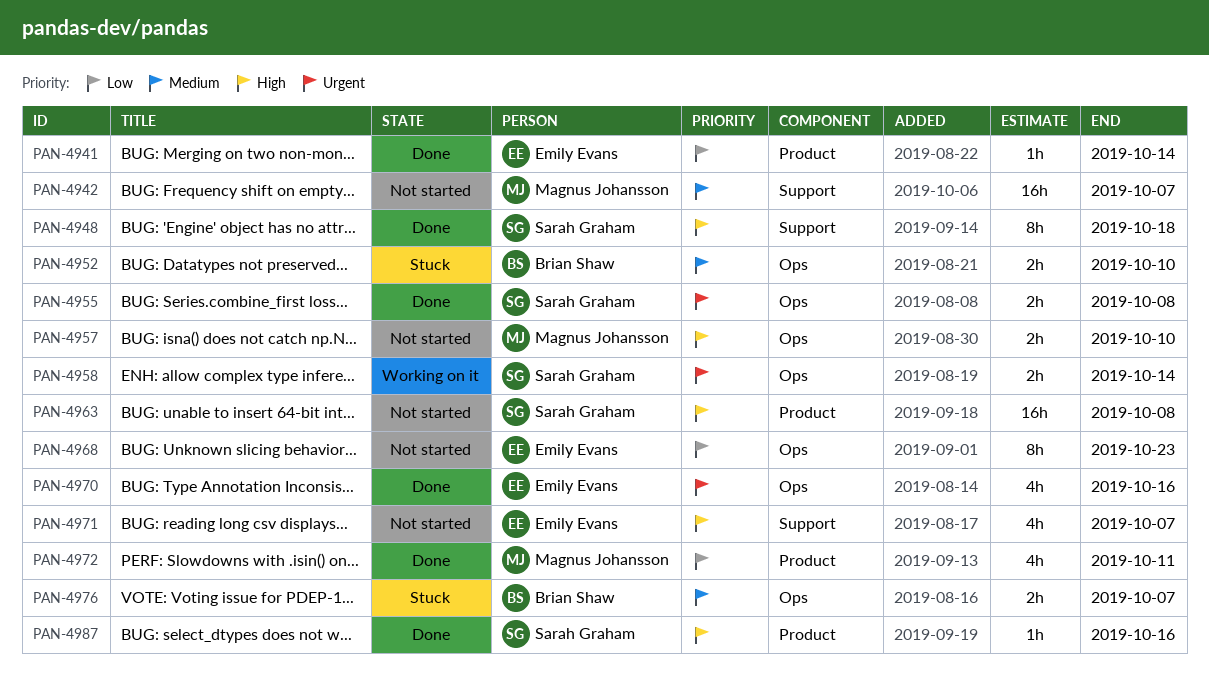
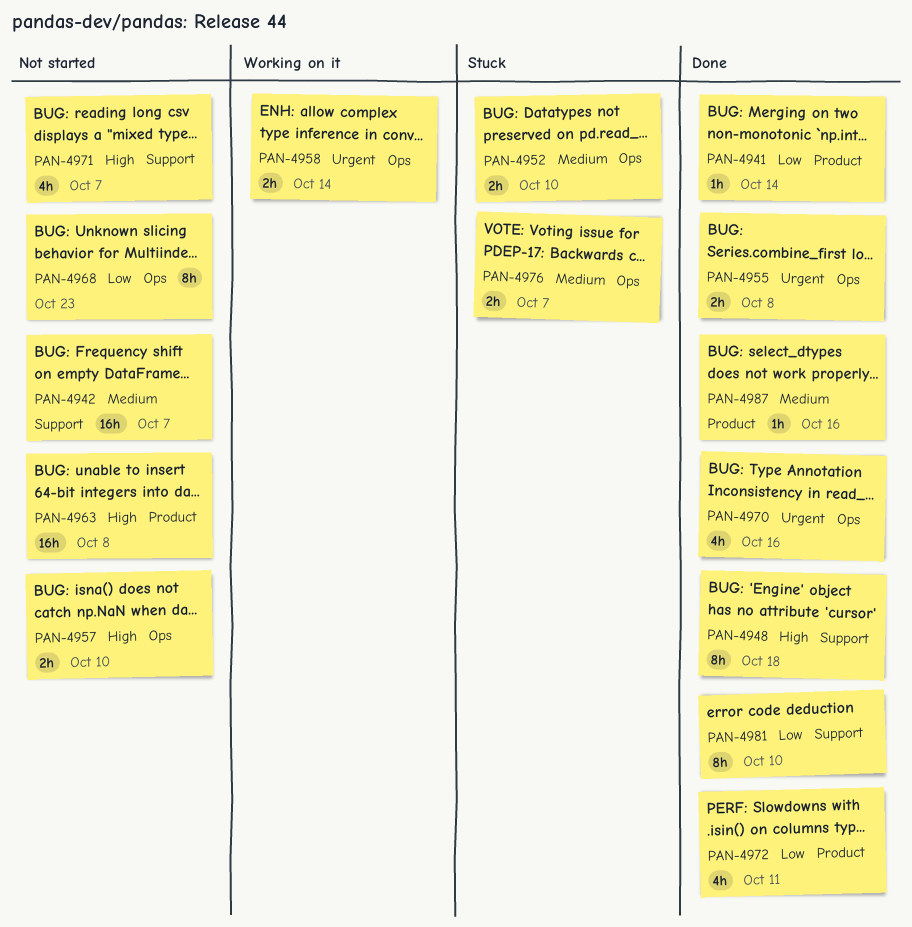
PAN-4981: none -> present
PAN-4987, priority: High -> Medium

